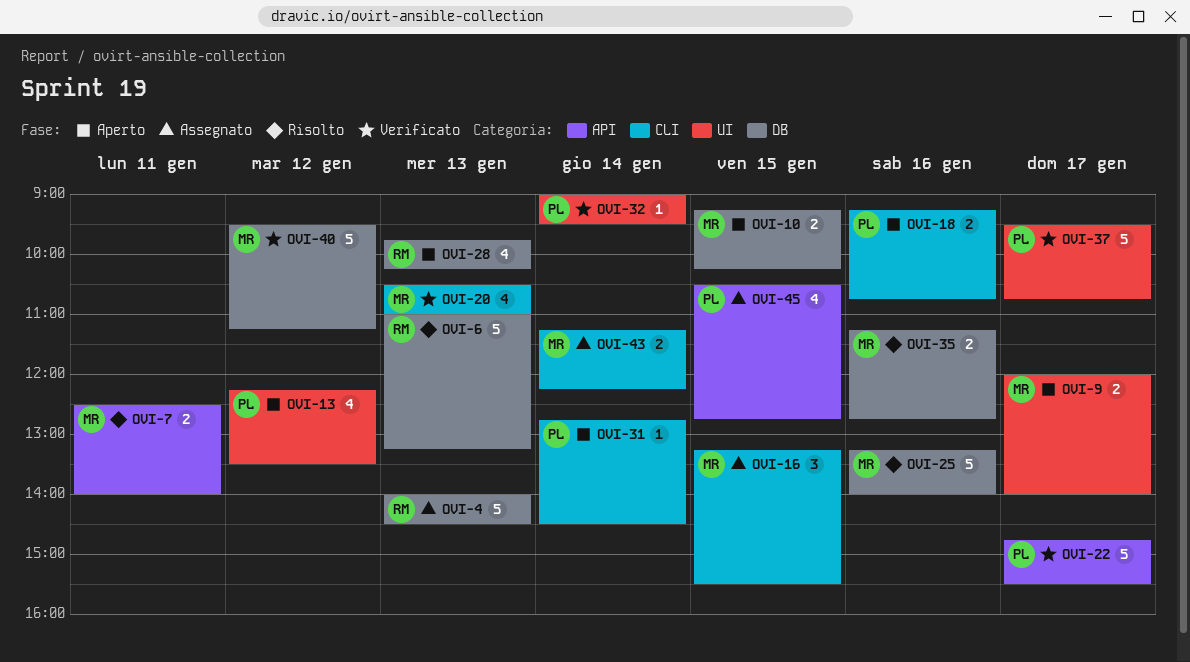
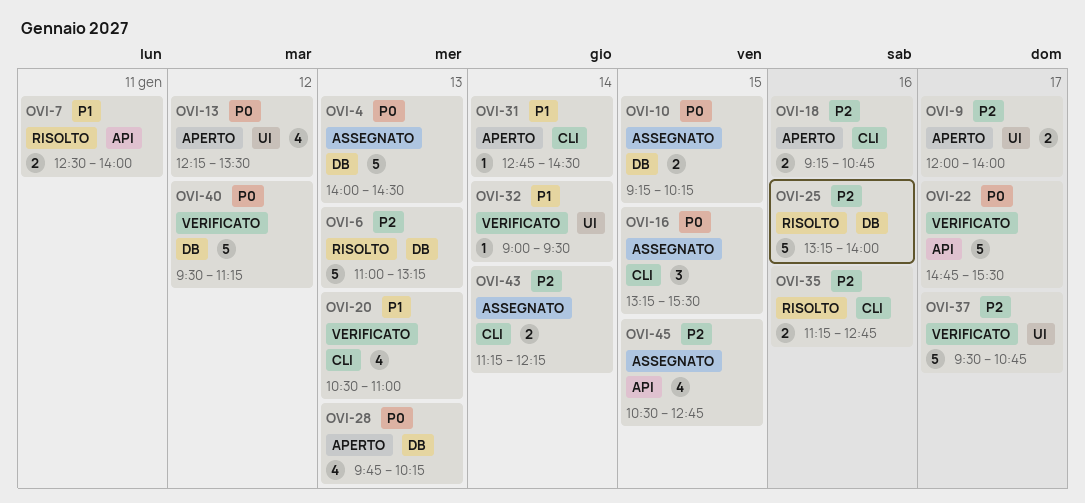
OVI-10, status: Aperto -> Assegnato
OVI-35, label: DB -> CLI

